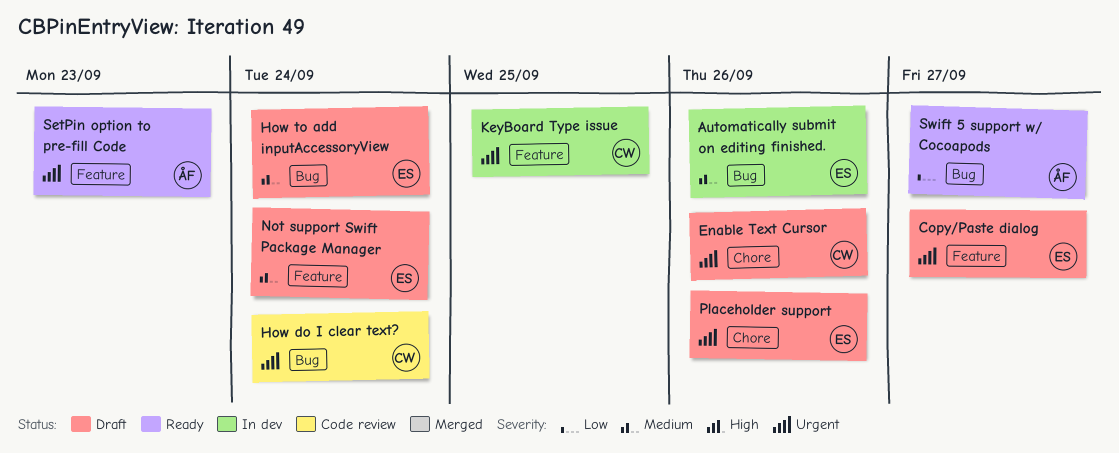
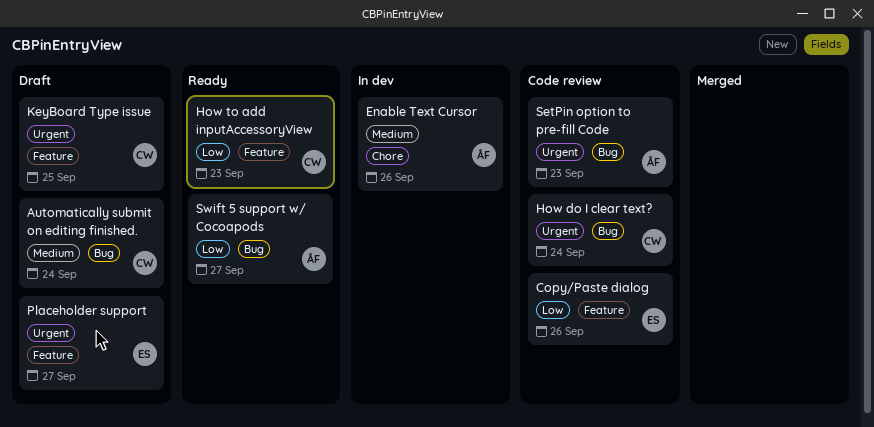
Automatically submit on editing finished., status: In dev -> Draft
Automatically submit on editing finished., owner: ES -> CW
Automatically submit on editing finished., due: Sep 26 -> Sep 24
Copy/Paste dialog, status: Draft -> Code review
Copy/Paste dialog, priority: Urgent -> Low
Copy/Paste dialog, due: Sep 27 -> Sep 26
Enable Text Cursor, status: Draft -> In dev
Enable Text Cursor, owner: CW -> ÅF
Enable Text Cursor, priority: Urgent -> Medium
How to add inputAccessoryView, status: Draft -> Ready
How to add inputAccessoryView, owner: ES -> CW
How to add inputAccessoryView, priority: Medium -> Low
How to add inputAccessoryView, label: Bug -> Feature
How to add inputAccessoryView, due: Sep 24 -> Sep 23
KeyBoard Type issue, status: In dev -> Draft
Not support Swift Package Manager: present -> none
Placeholder support, label: Chore -> Feature
Placeholder support, due: Sep 26 -> Sep 27
SetPin option to pre-fill Code, status: Ready -> Code review
SetPin option to pre-fill Code, label: Feature -> Bug

